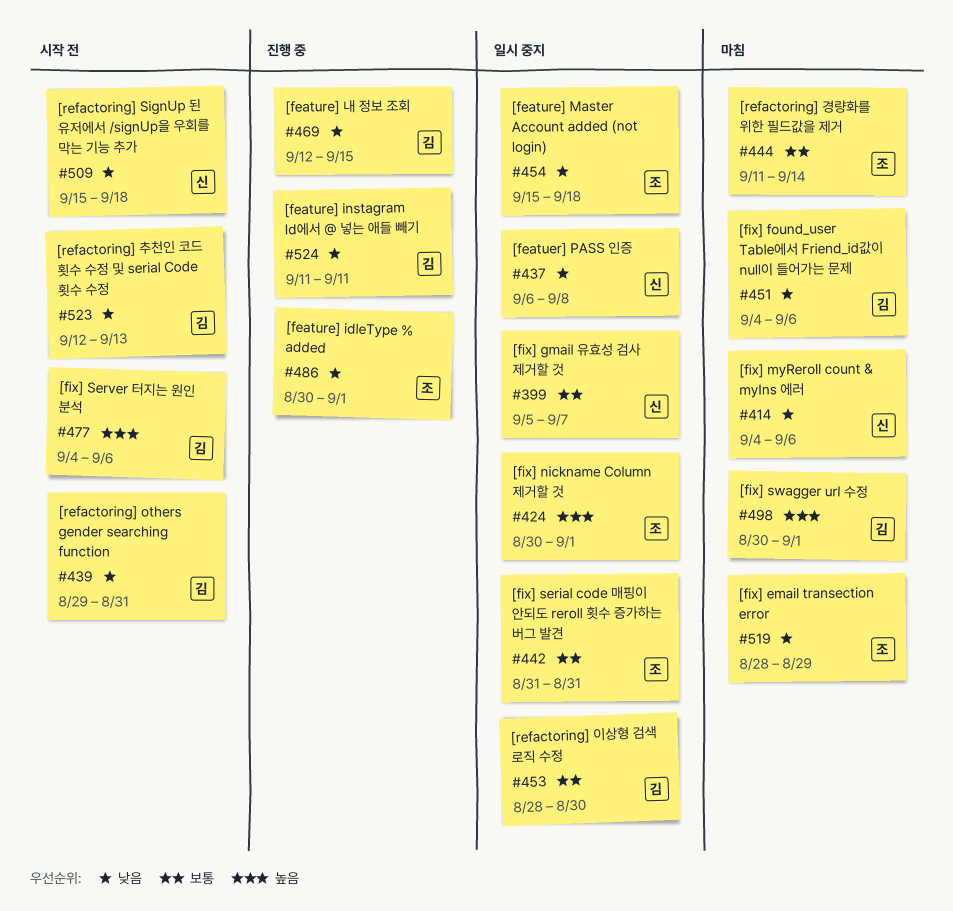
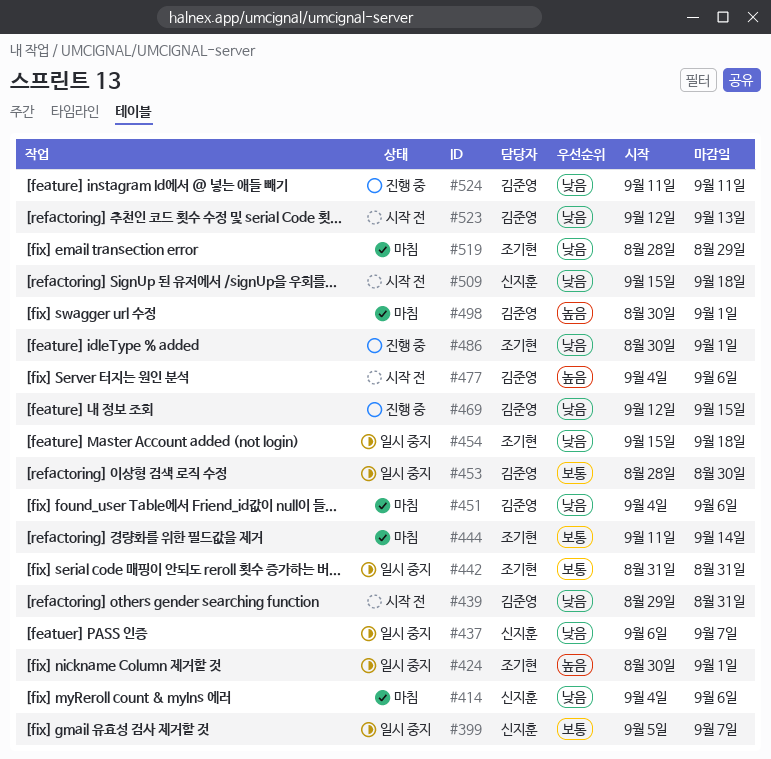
#437, due: Sep 8 -> Sep 7

